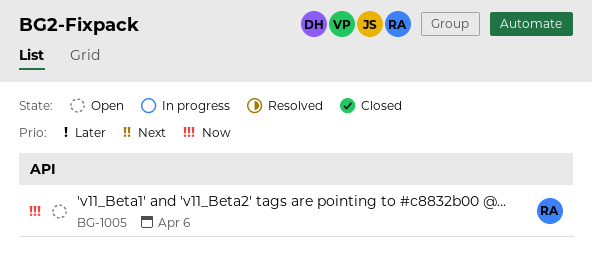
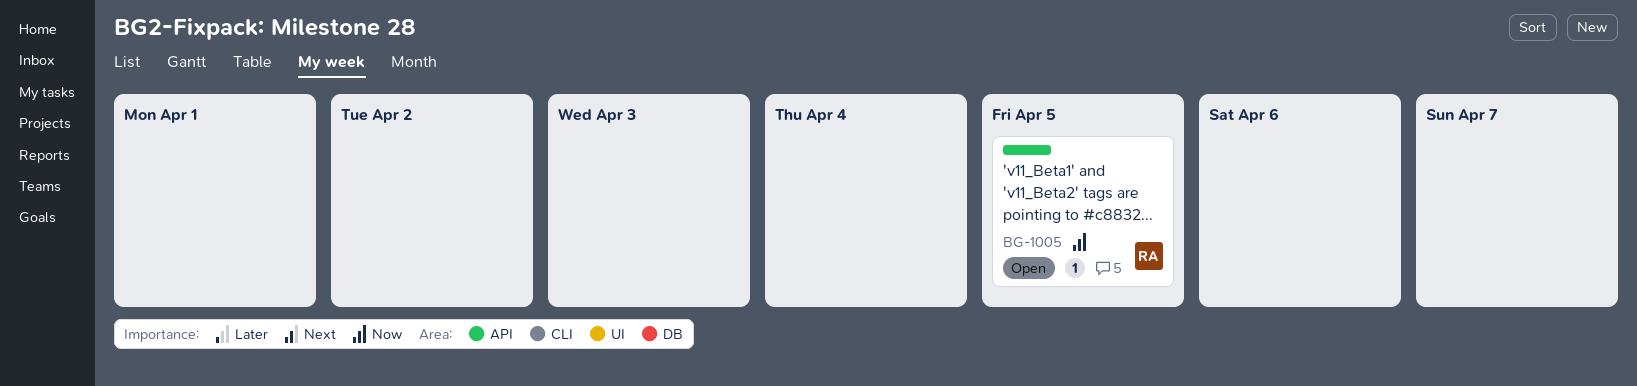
BG-1005, due: Apr 6 -> Apr 5

